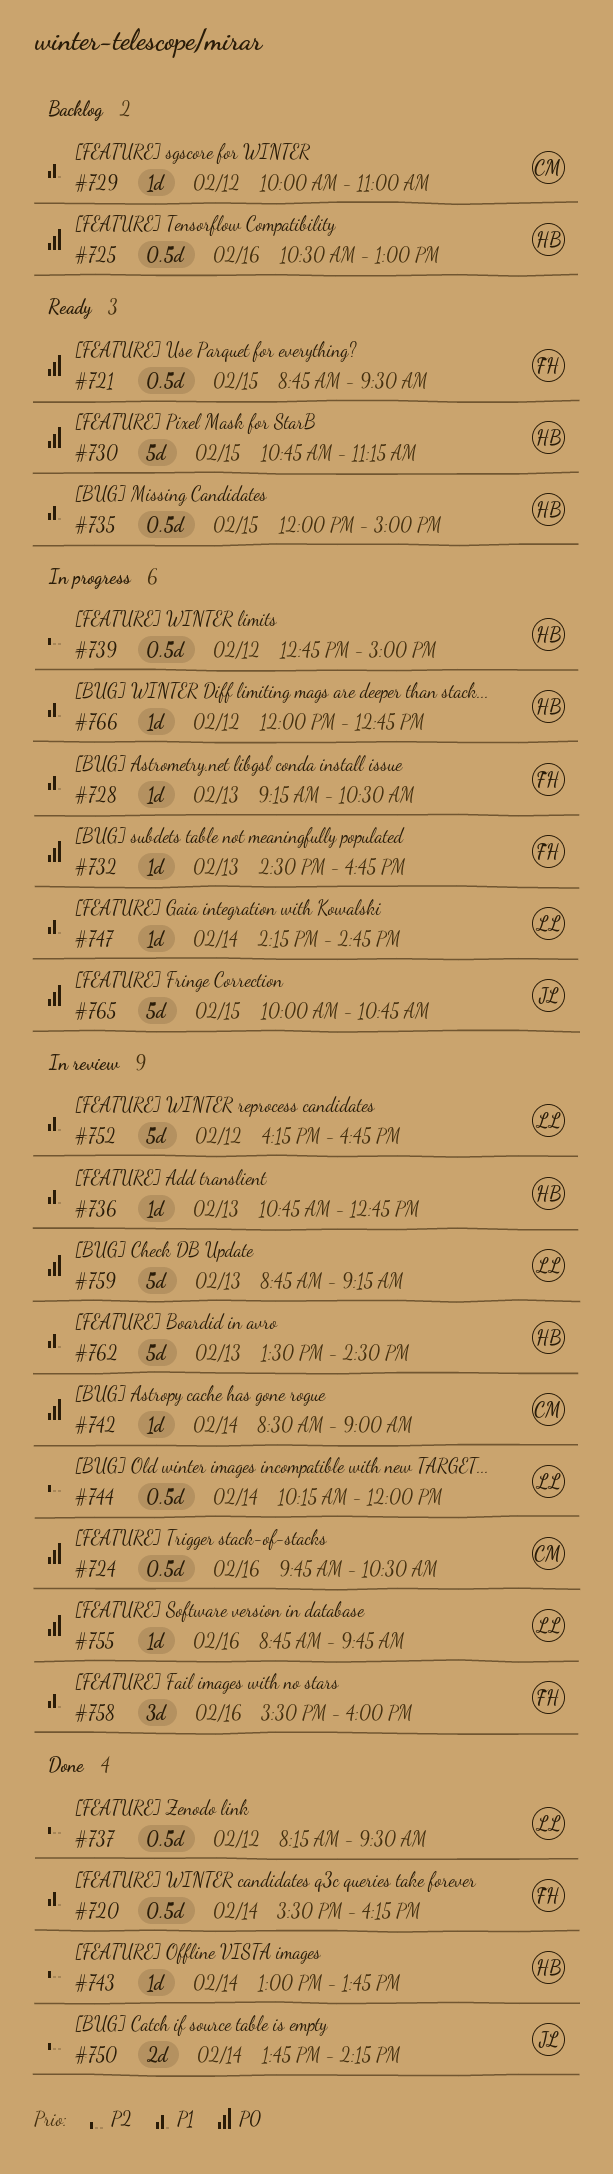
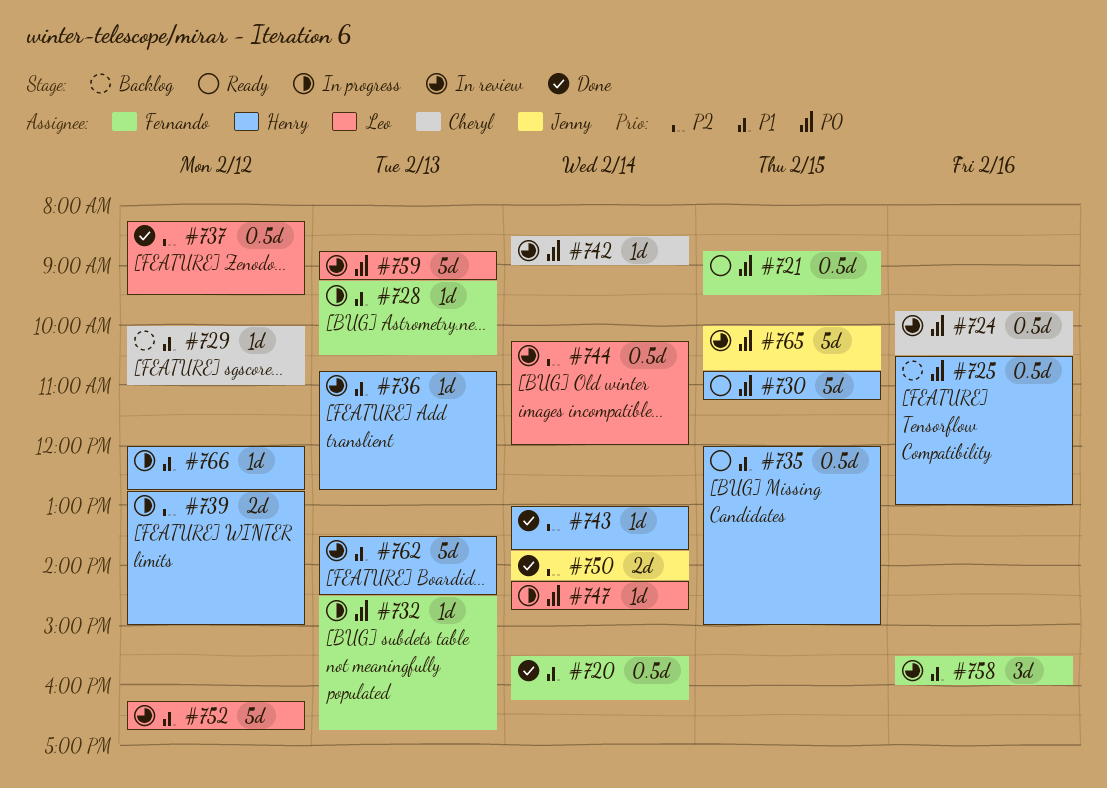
#739, estimate: 0.5d -> 2d
#747, priority: P1 -> P0
#755: present -> none
#765, status: In progress -> In review

